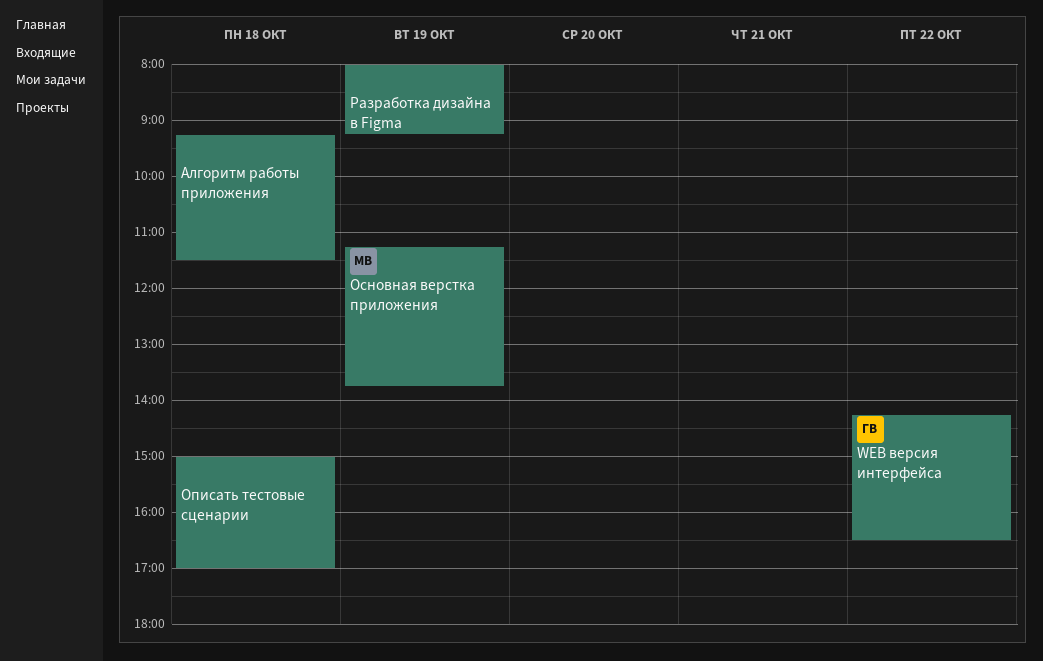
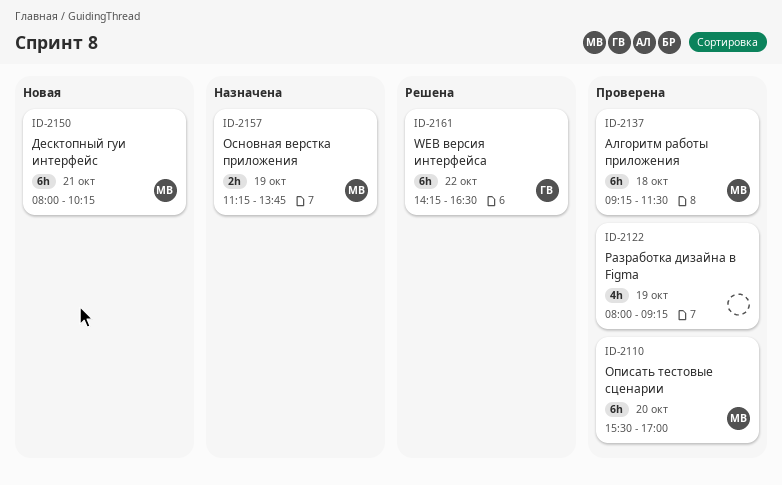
Алгоритм работы приложения, owner: none -> МВ
Десктопный гуи интерфейс: none -> present
Описать тестовые сценарии, owner: none -> МВ
Описать тестовые сценарии, day: Oct 18 -> Oct 20
Описать тестовые сценарии, begins: 15:00 -> 15:30

